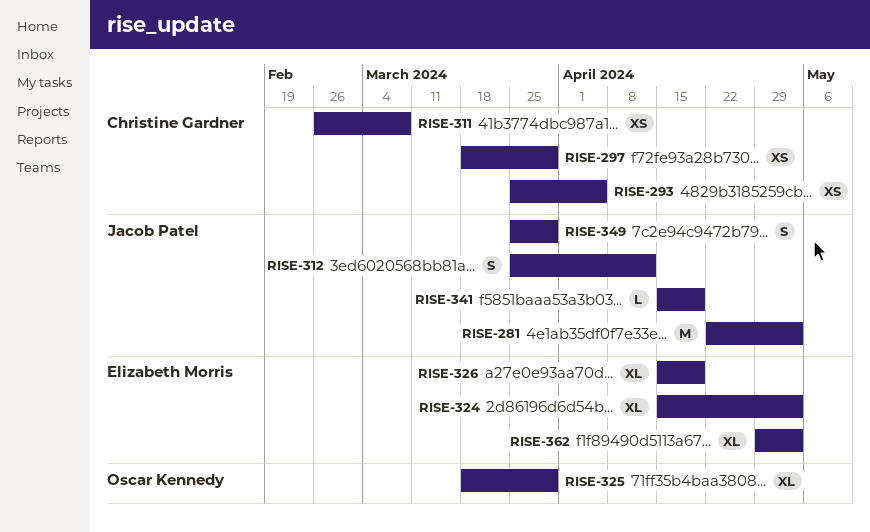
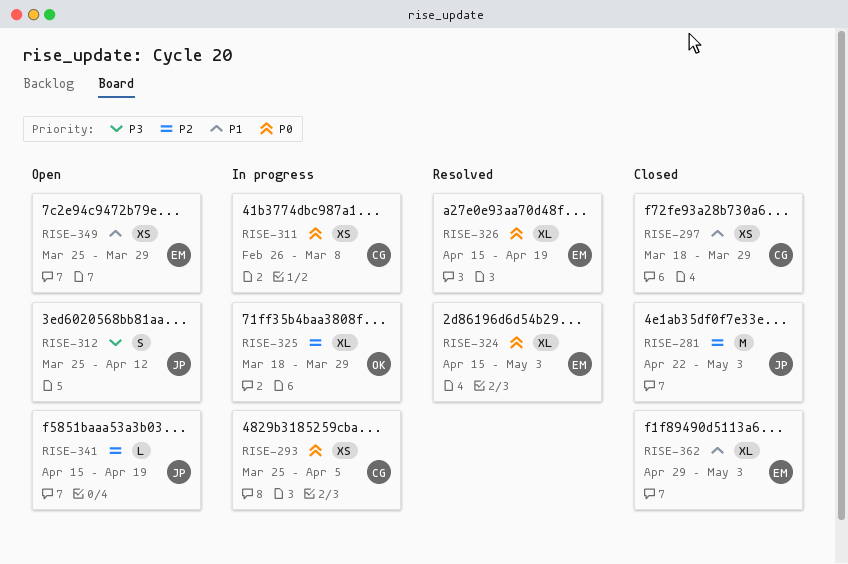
RISE-349, owner: Jacob Patel -> Elizabeth Morris
RISE-349, estimate: S -> XS

